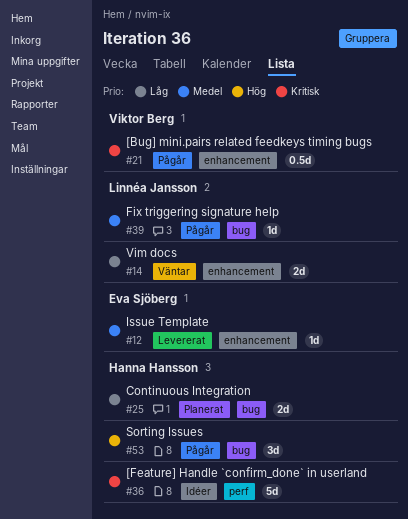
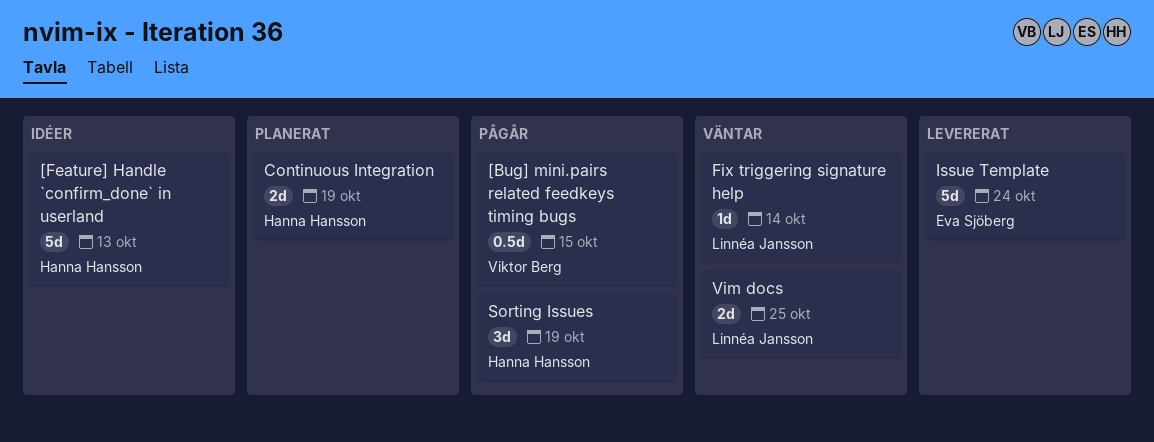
Fix triggering signature help, status: Pågår -> Väntar
Issue Template, estimate: 1d -> 5d

